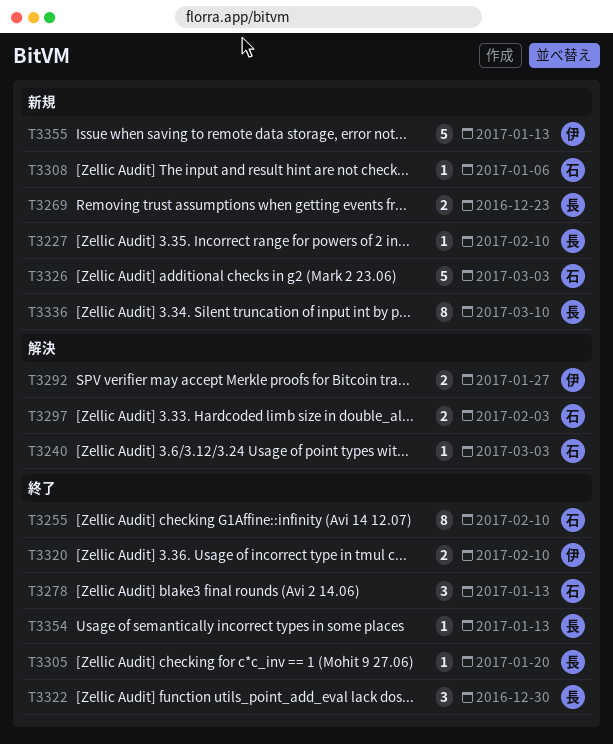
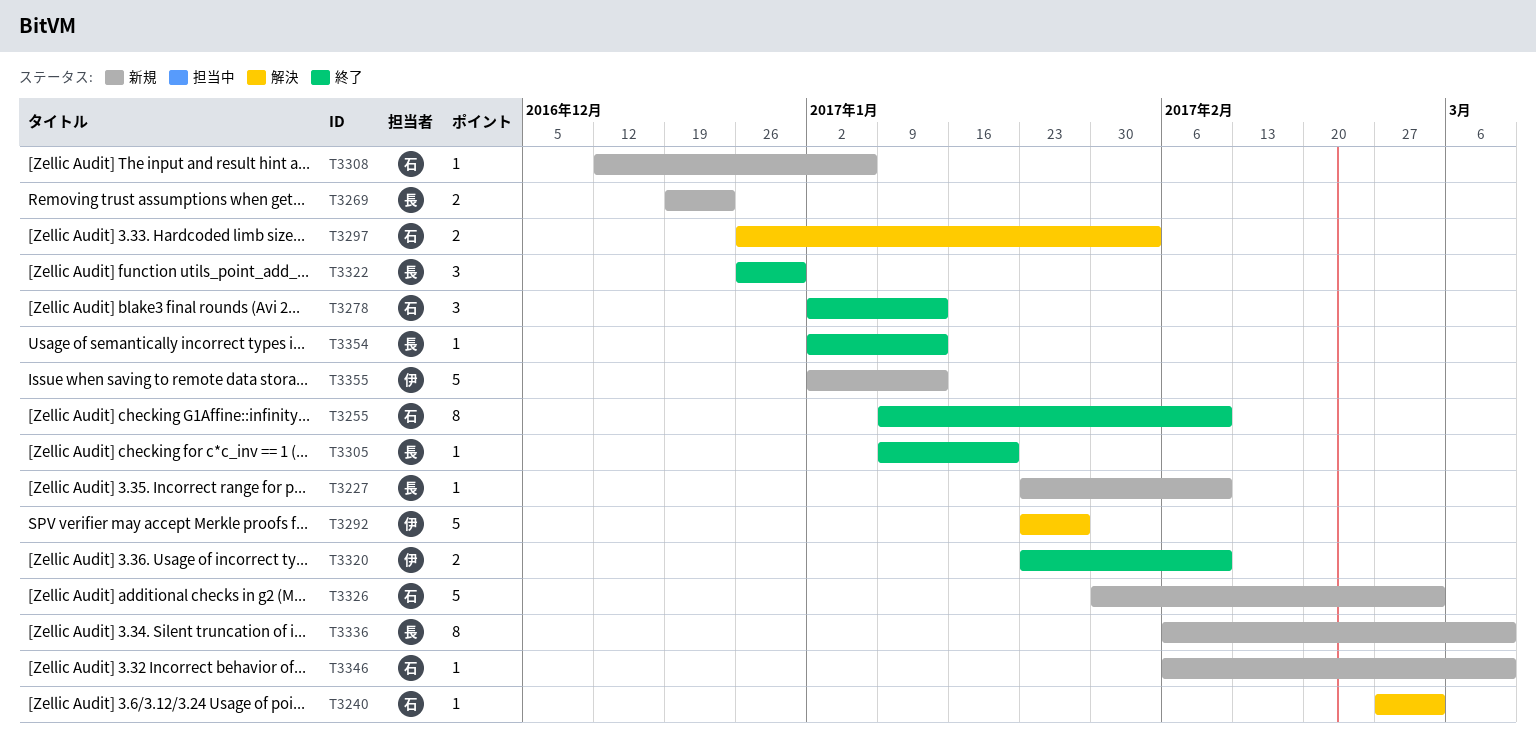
T3292, estimate: 2 -> 5
T3346: none -> present

